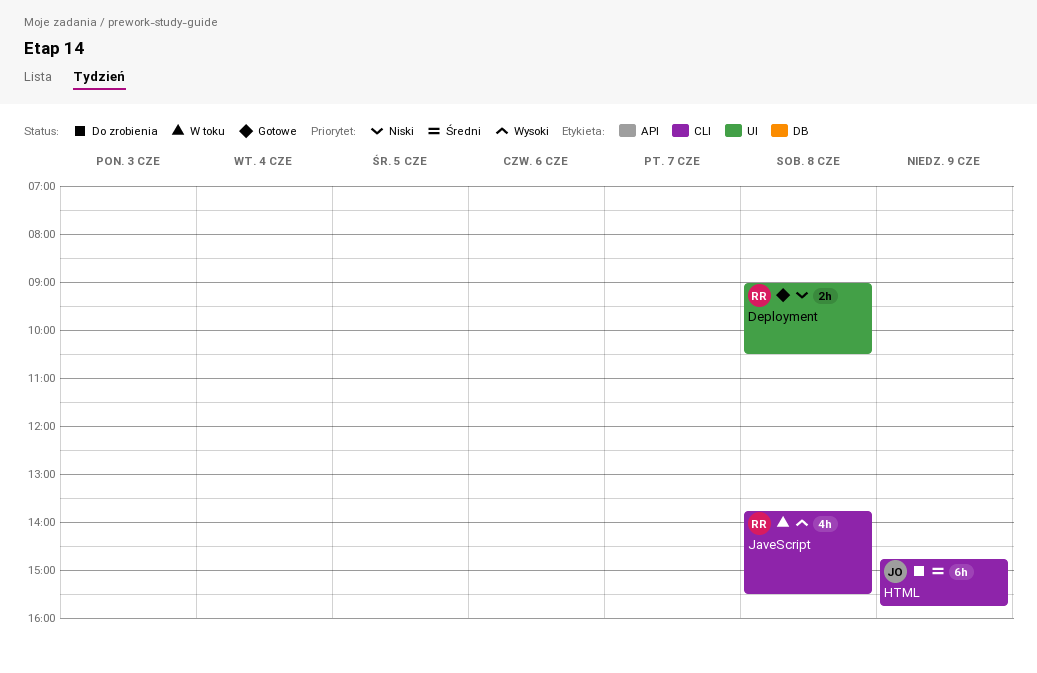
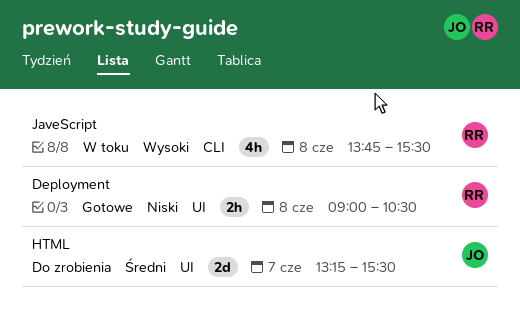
HTML, label: CLI -> UI
HTML, estimate: 6h -> 2d
HTML, day: Jun 9 -> Jun 7
HTML, begins: 14:45 -> 13:15
HTML, ends: 15:45 -> 15:30

